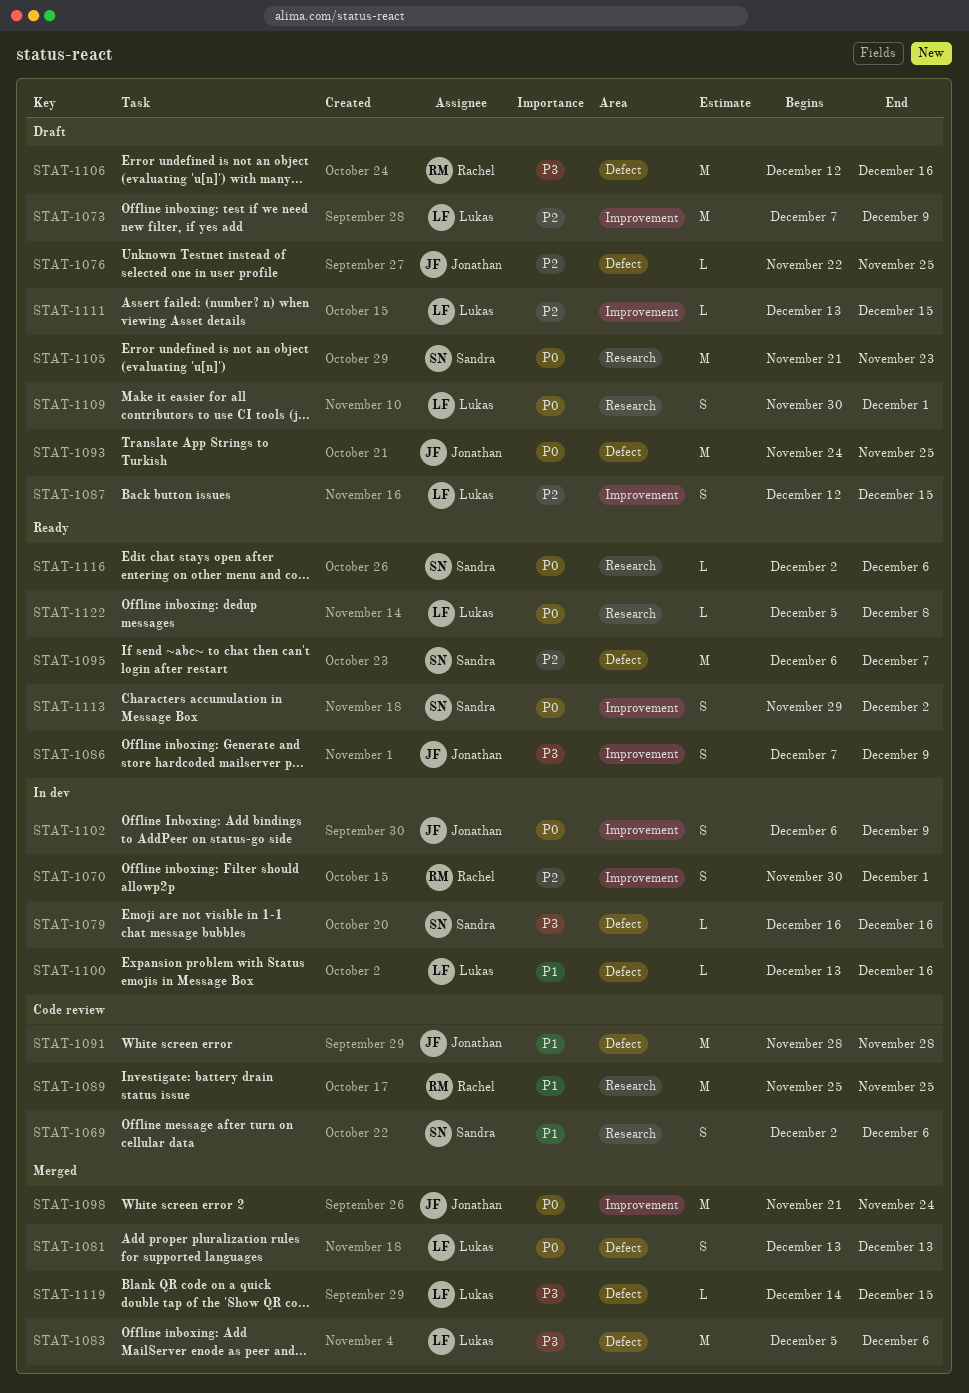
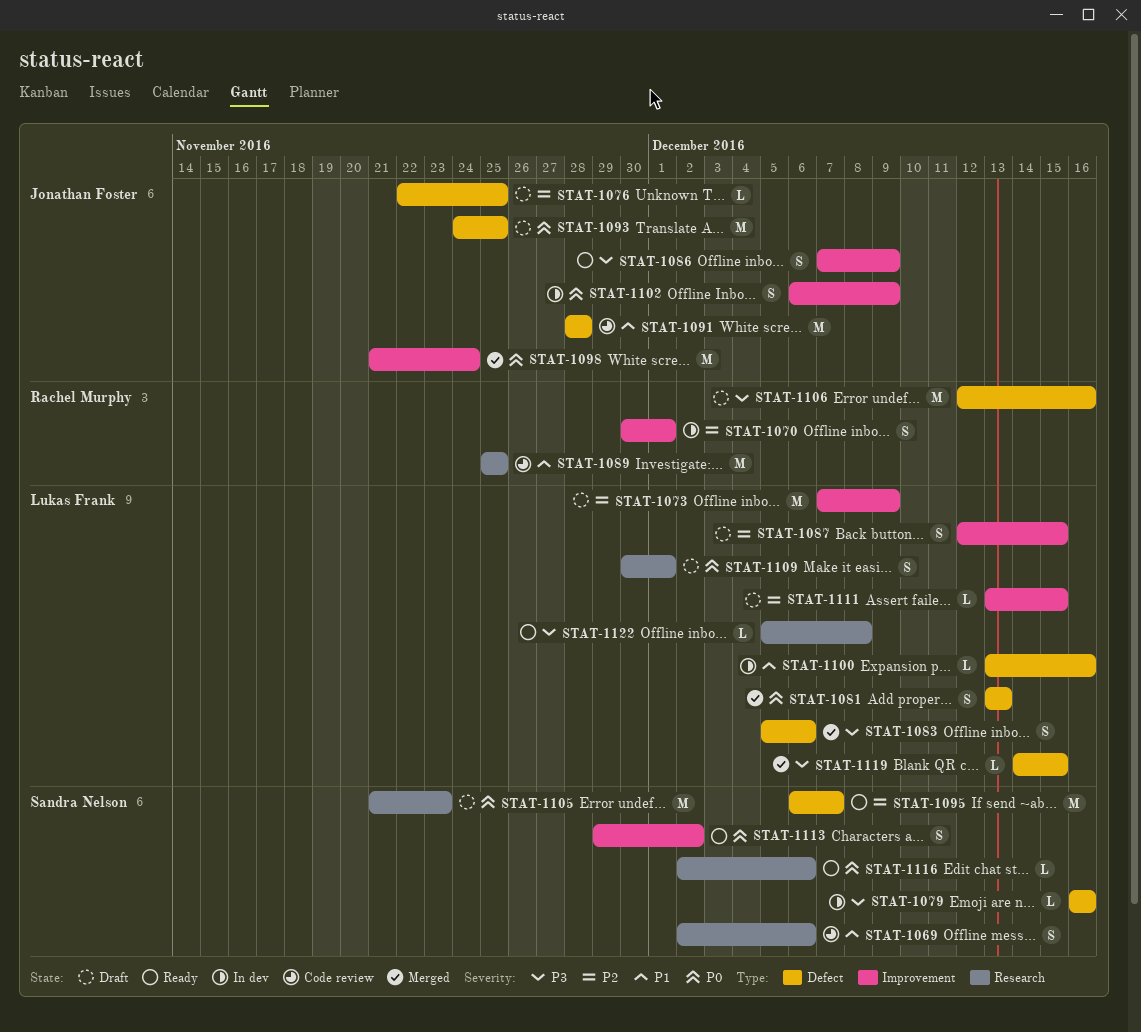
STAT-1083, estimate: M -> S
STAT-1122, priority: P0 -> P3

